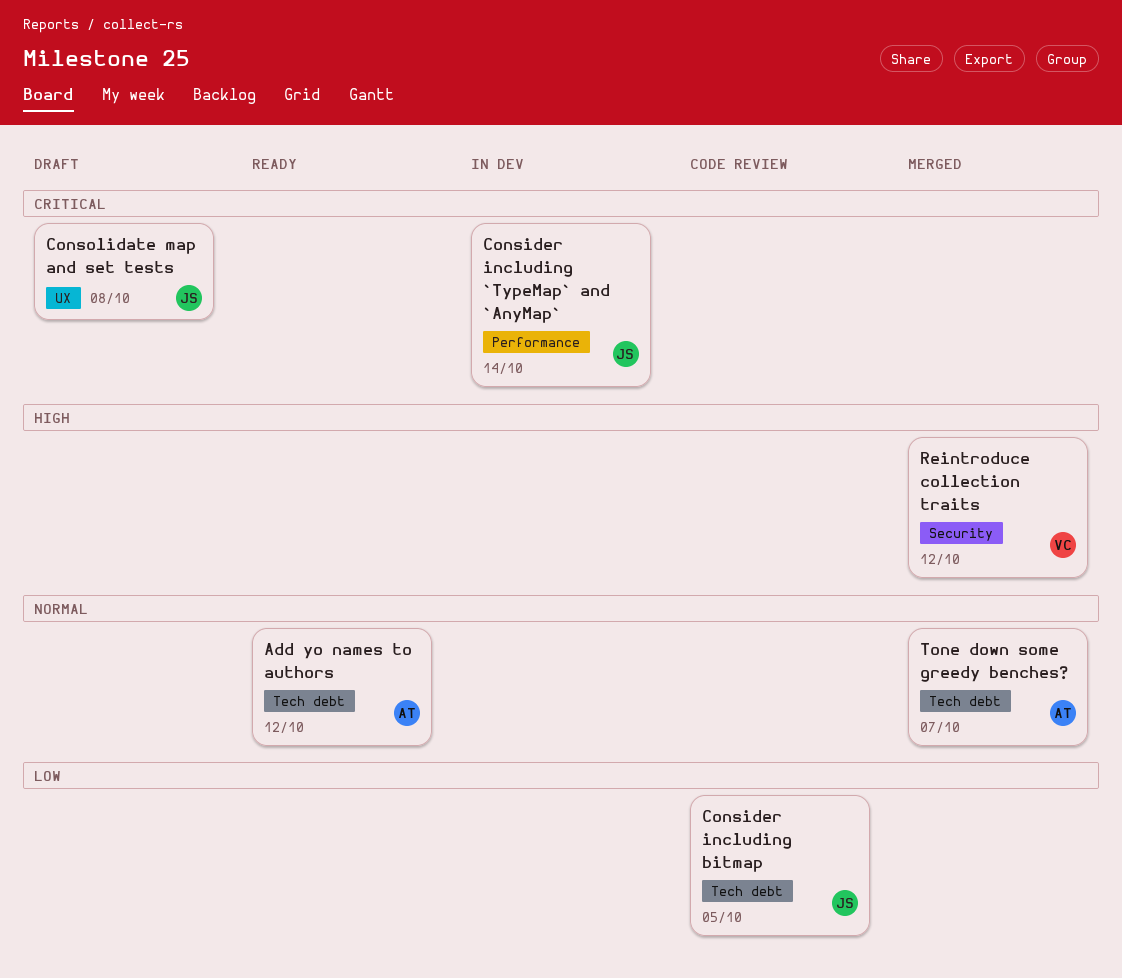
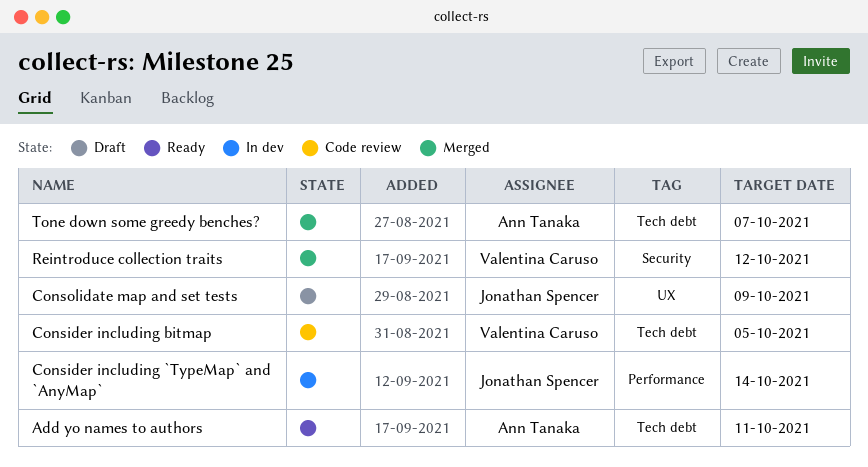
Add yo names to authors, due: Oct 12 -> Oct 11
Consider including bitmap, owner: Jonathan Spencer -> Valentina Caruso
Consolidate map and set tests, due: Oct 8 -> Oct 9

